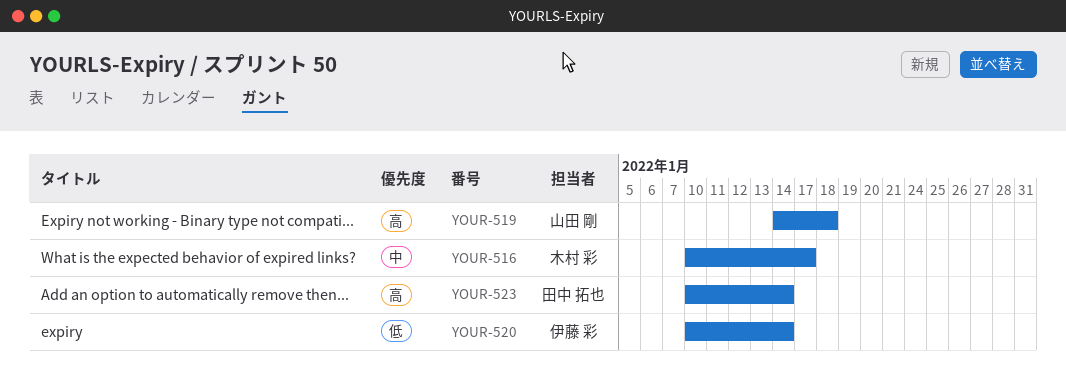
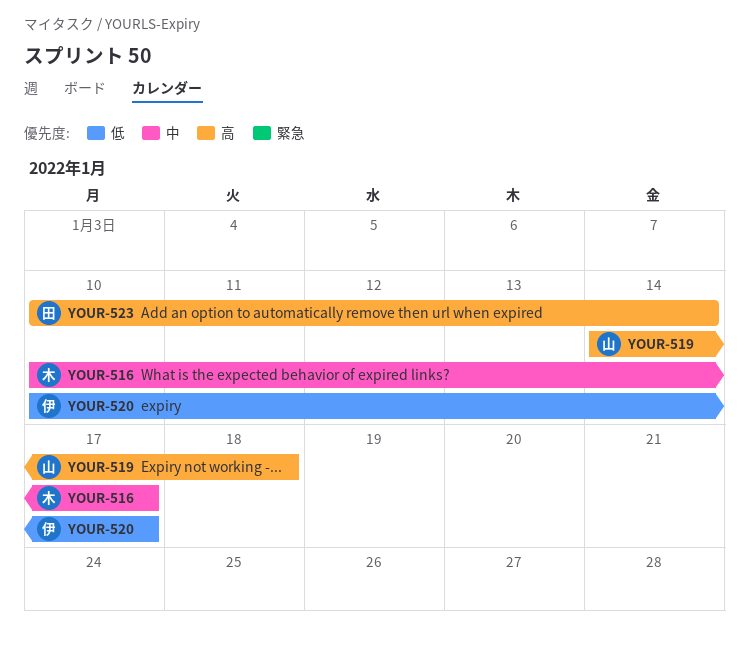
YOUR-520, due: Jan 14 -> Jan 17

